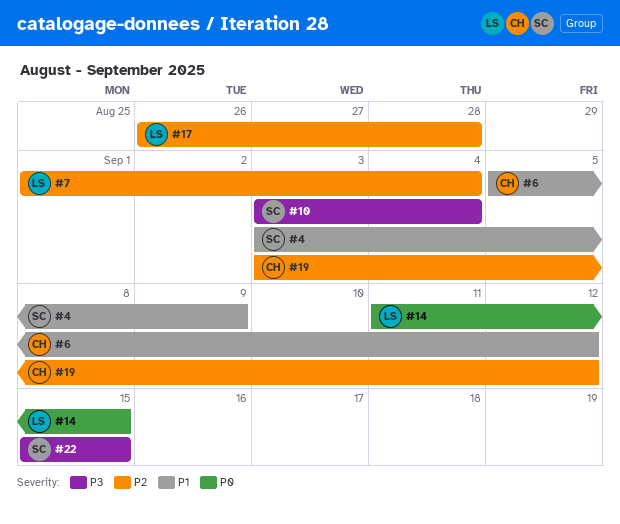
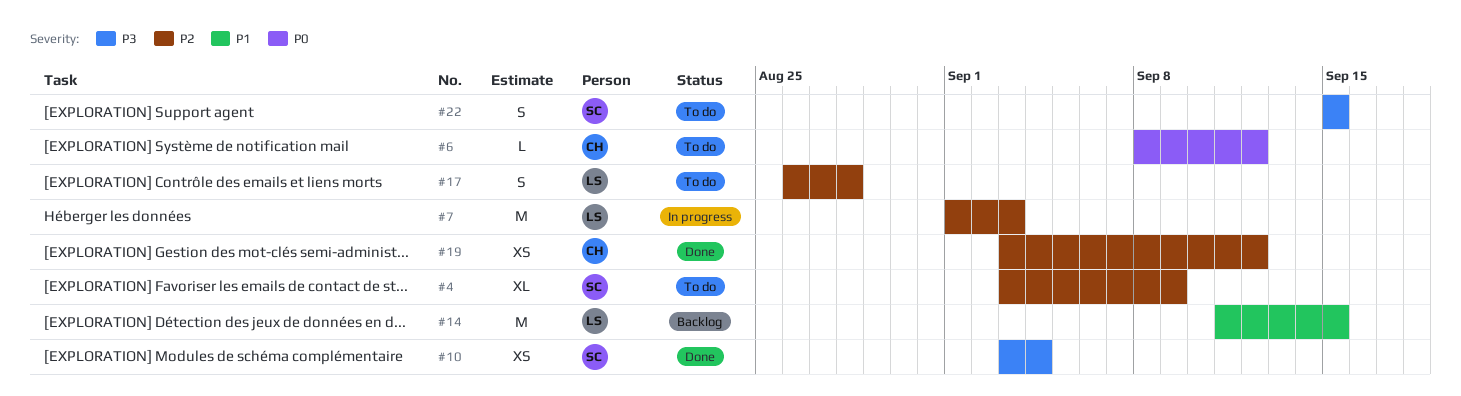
#4, priority: P1 -> P2
#6, priority: P1 -> P0
#6, start: Sep 5 -> Sep 8
#7, due: Sep 4 -> Sep 3
#14, priority: P0 -> P1

